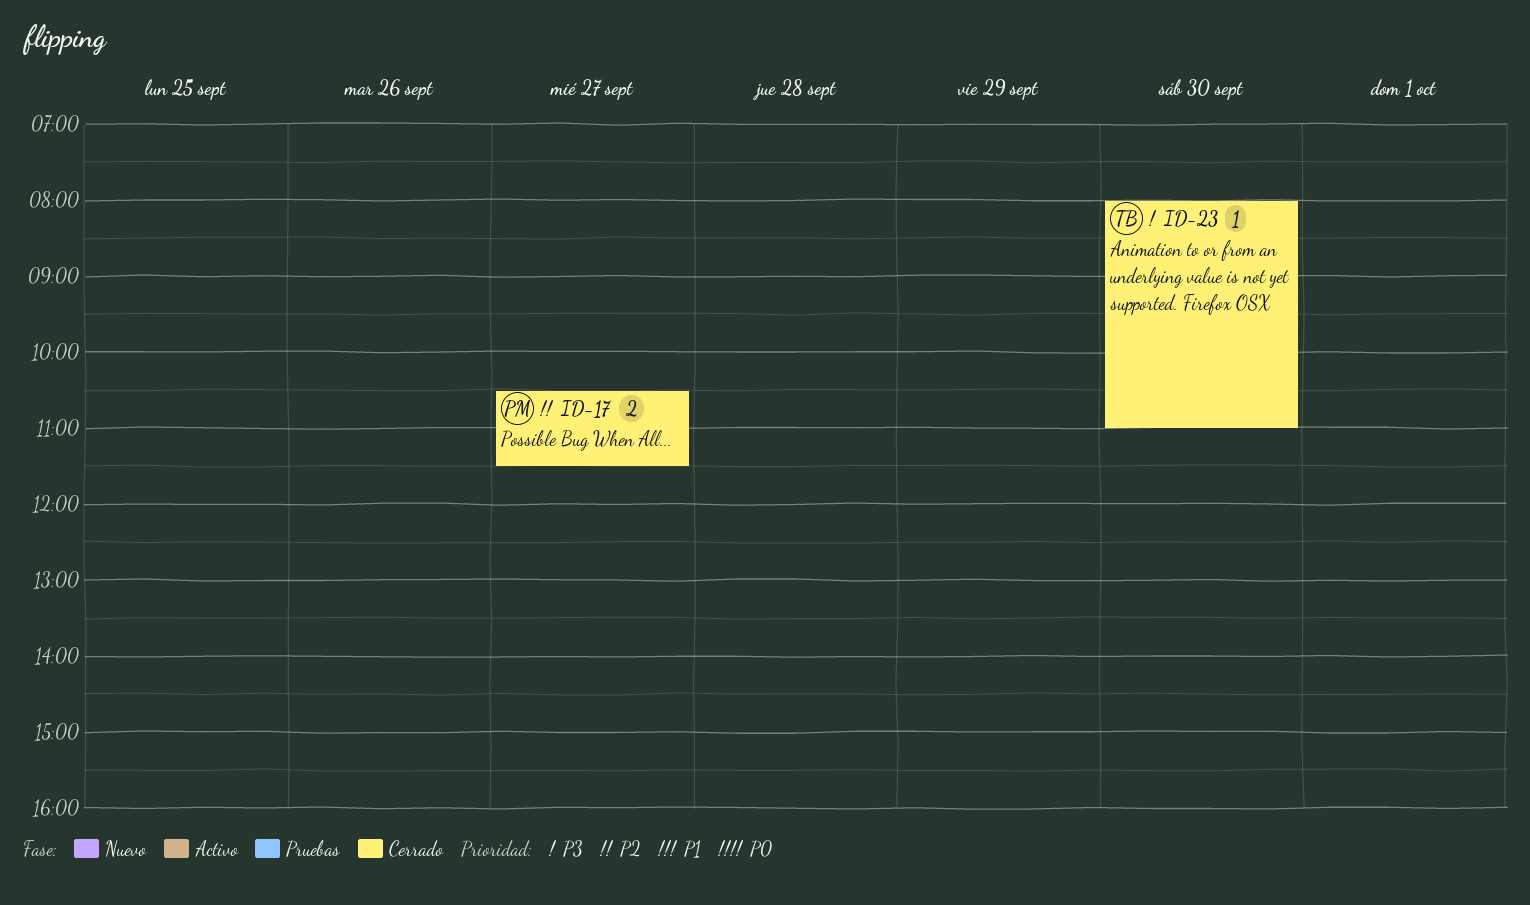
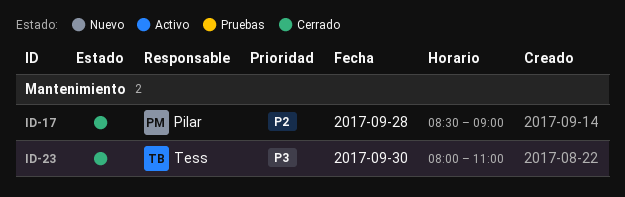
ID-17, day: Sep 27 -> Sep 28
ID-17, begins: 10:30 -> 08:30
ID-17, ends: 11:30 -> 09:00

